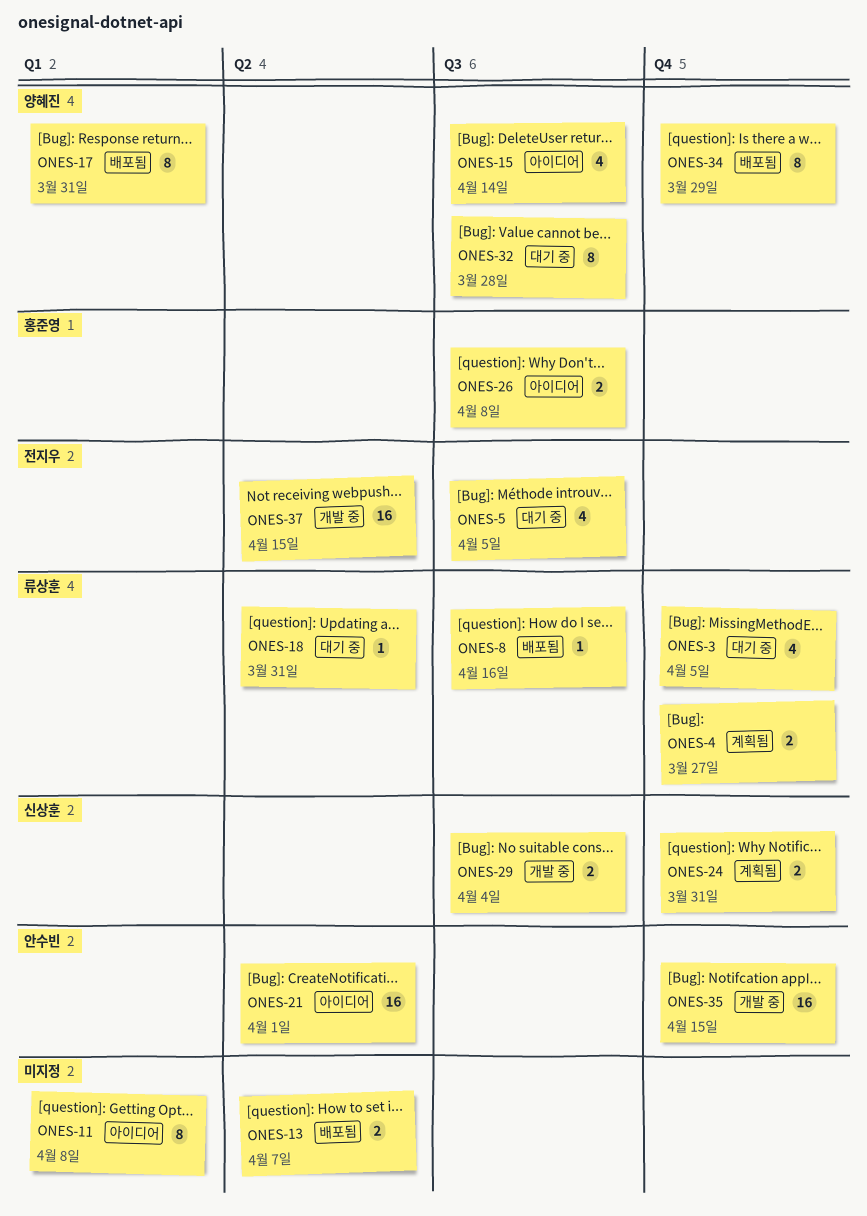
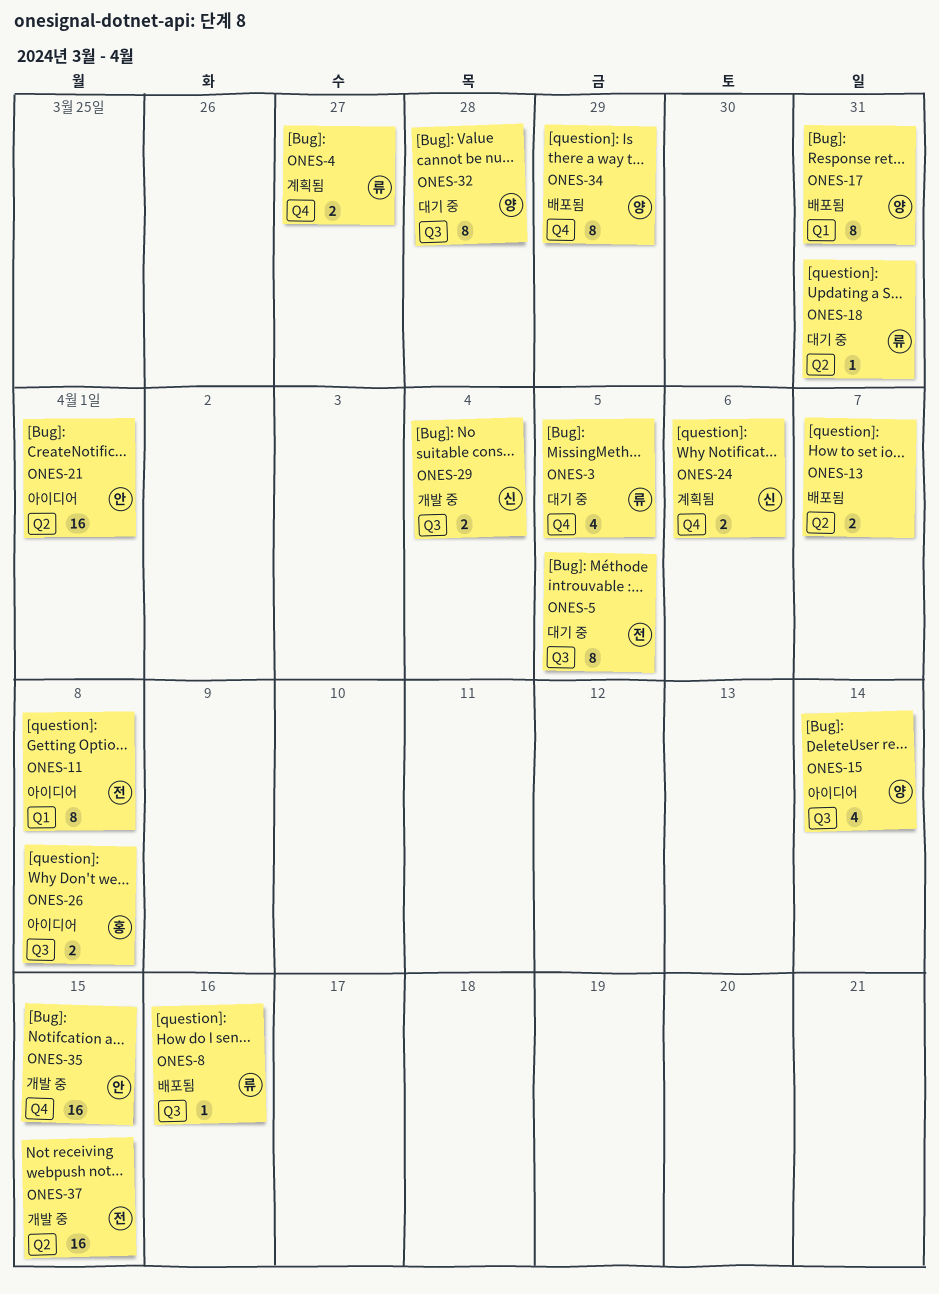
ONES-5, estimate: 4 -> 8
ONES-11, owner: none -> 전지우
ONES-24, due: Mar 31 -> Apr 6

